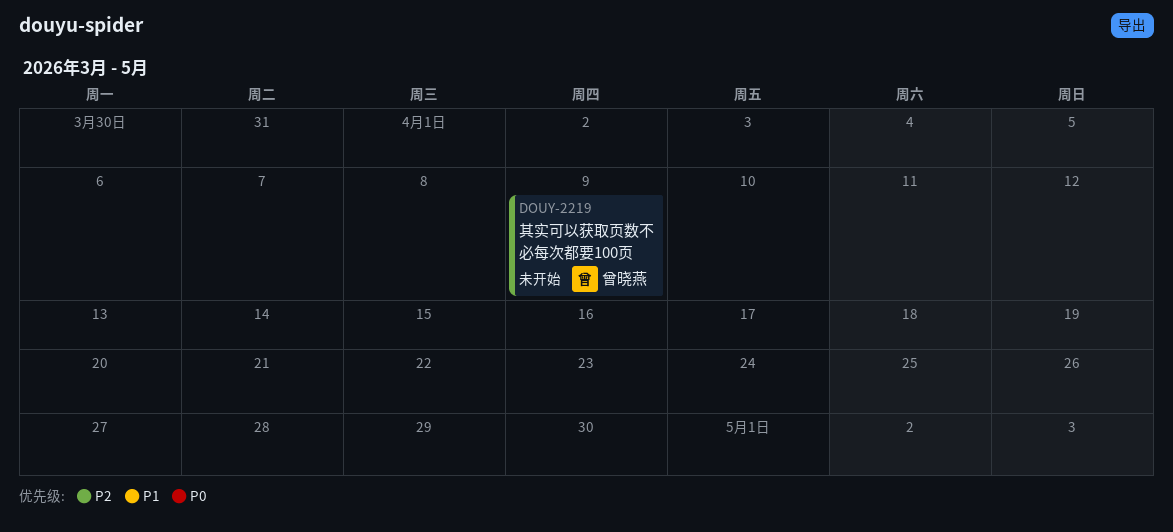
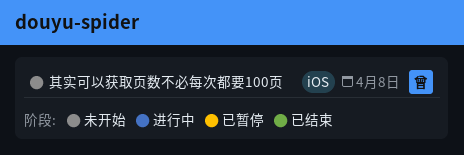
其实可以获取页数不必每次都要100页, due: Apr 9 -> Apr 8

